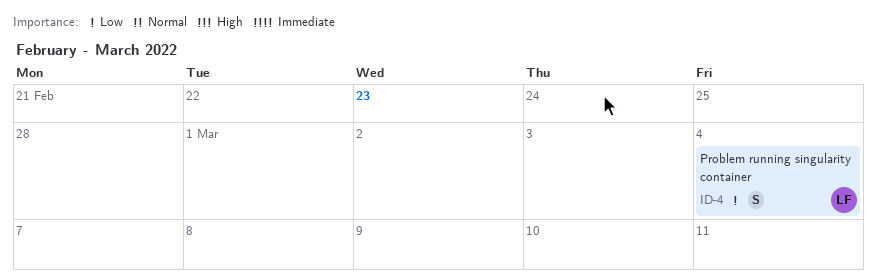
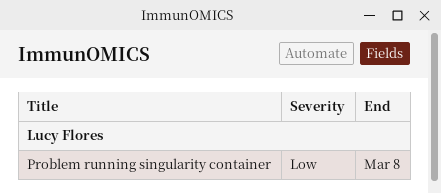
Problem running singularity container, due: Mar 4 -> Mar 8

